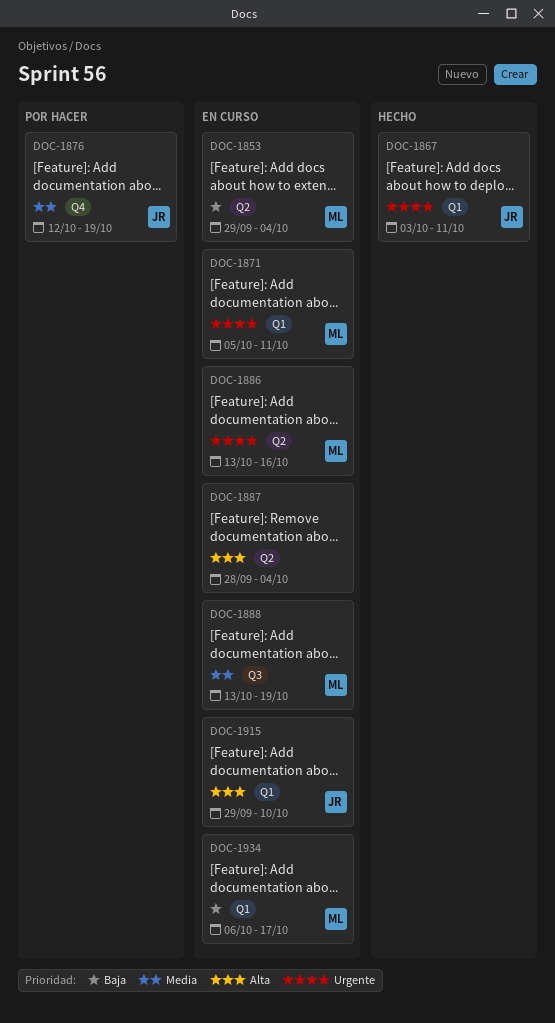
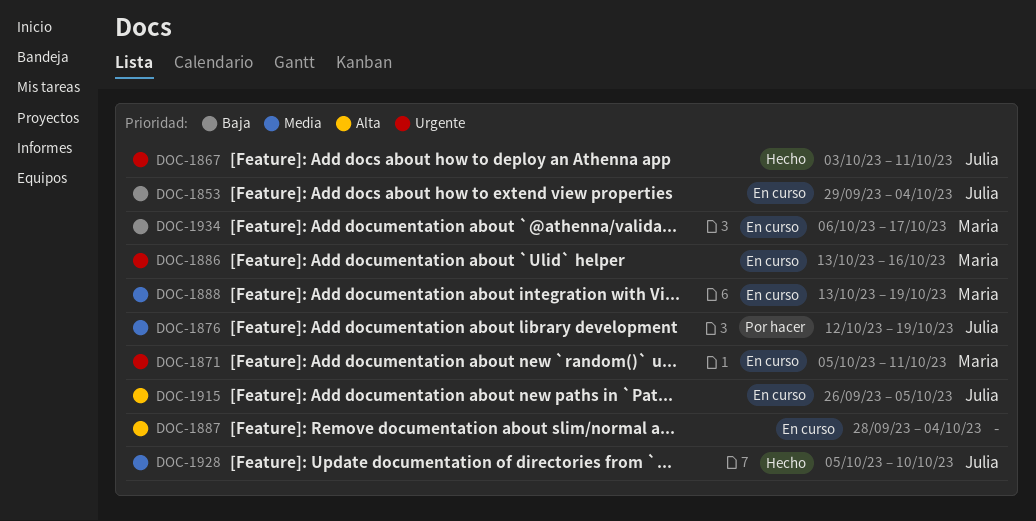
DOC-1853, owner: Maria -> Julia
DOC-1915, start: Sep 29 -> Sep 26
DOC-1915, due: Oct 10 -> Oct 5
DOC-1928: none -> present

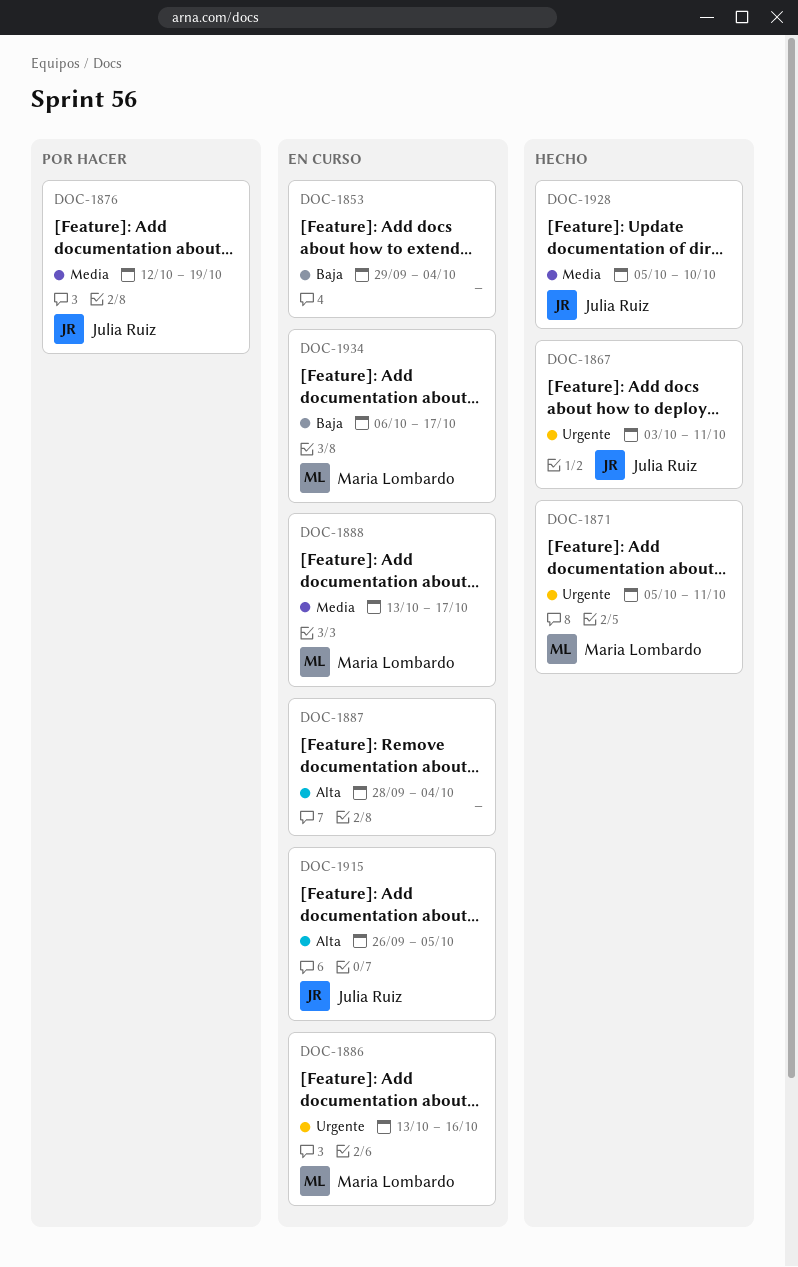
DOC-1853, owner: Julia Ruiz -> none
DOC-1871, status: En curso -> Hecho
DOC-1888, due: Oct 19 -> Oct 17

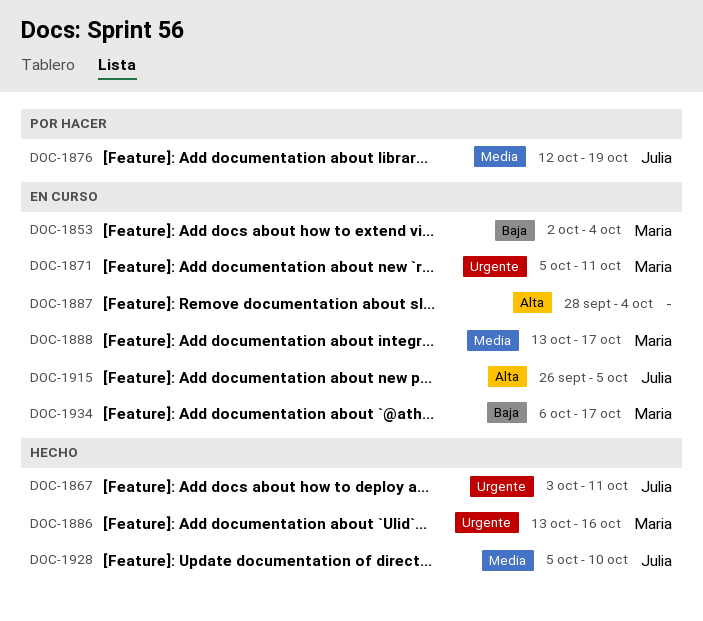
DOC-1853, owner: none -> Maria Lombardo
DOC-1853, start: Sep 29 -> Oct 2
DOC-1871, status: Hecho -> En curso
DOC-1886, status: En curso -> Hecho

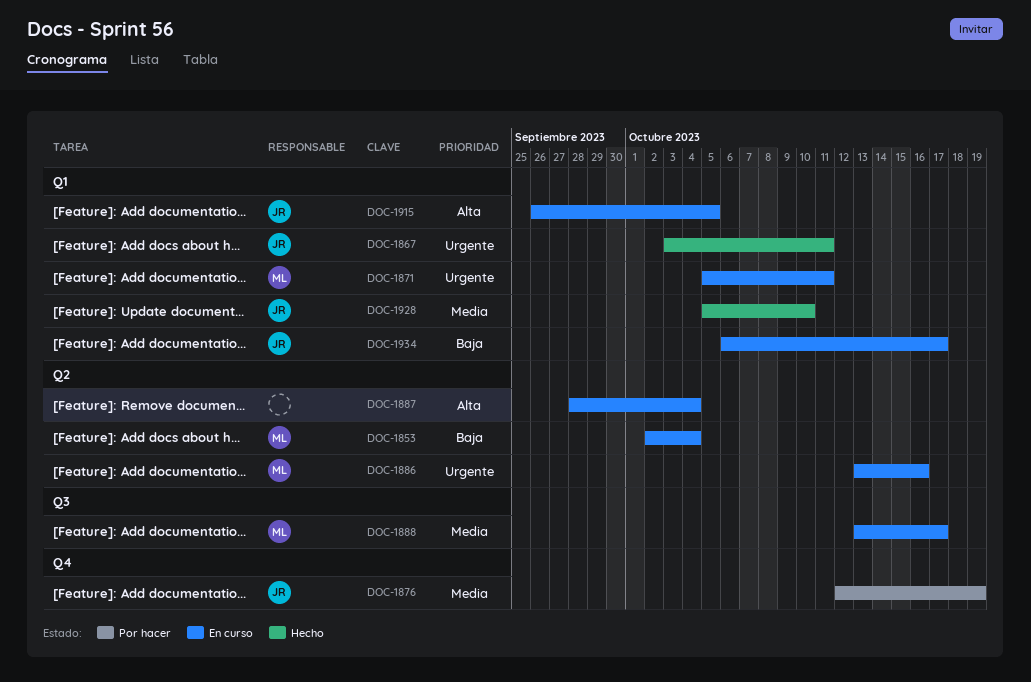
DOC-1886, status: Hecho -> En curso
DOC-1934, owner: Maria -> Julia

